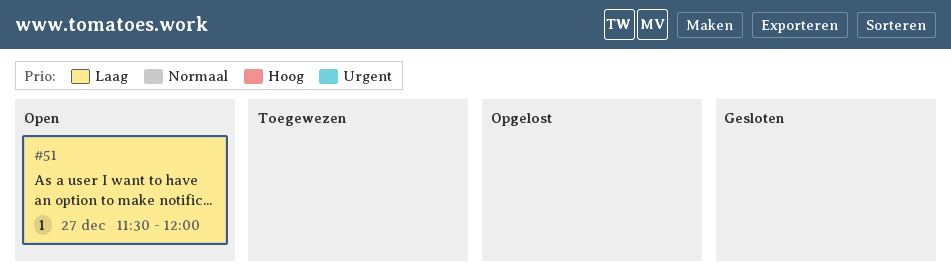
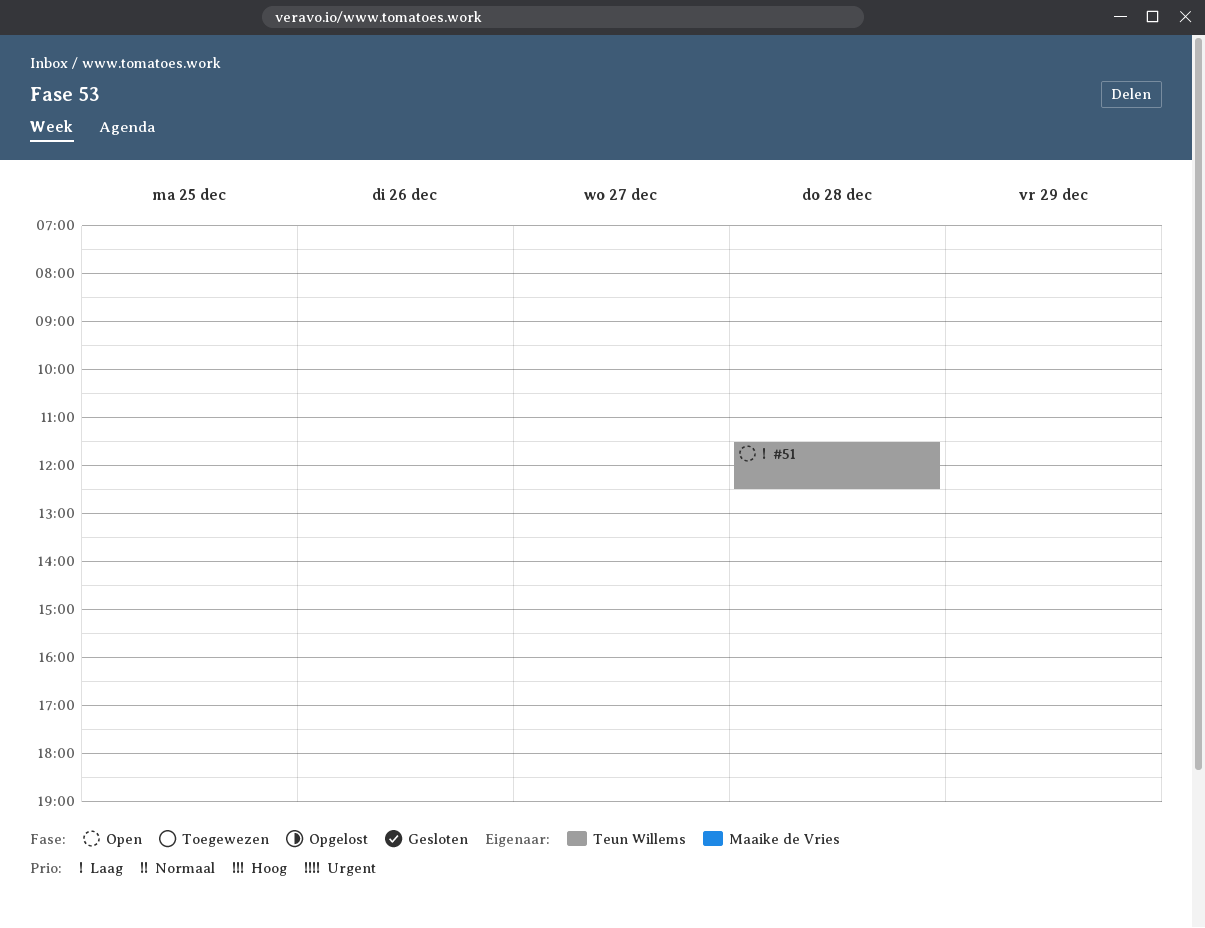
#51, day: Dec 27 -> Dec 28
#51, ends: 12:00 -> 12:30

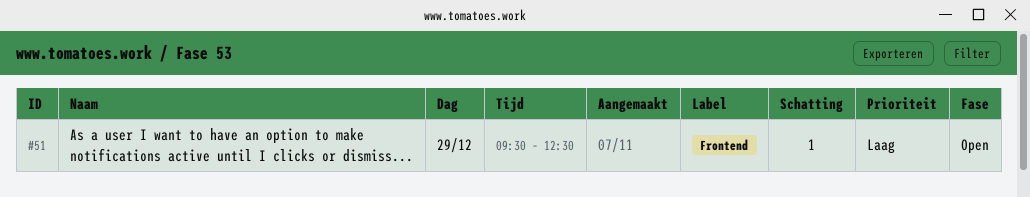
#51, day: Dec 28 -> Dec 29
#51, begins: 11:30 -> 09:30

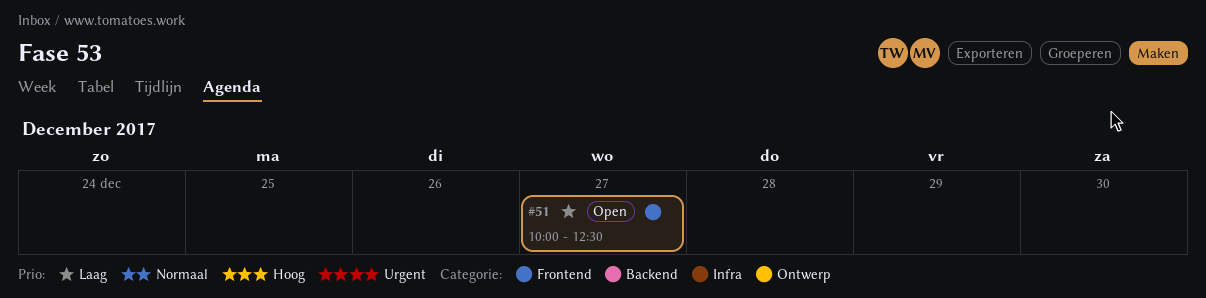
#51, day: Dec 29 -> Dec 27
#51, begins: 09:30 -> 10:00

